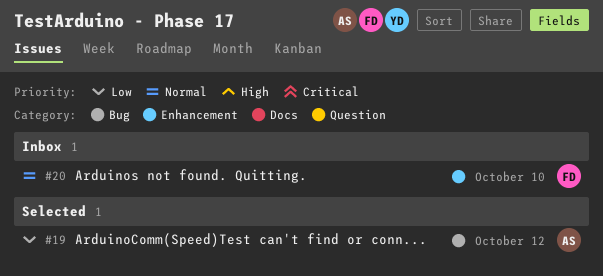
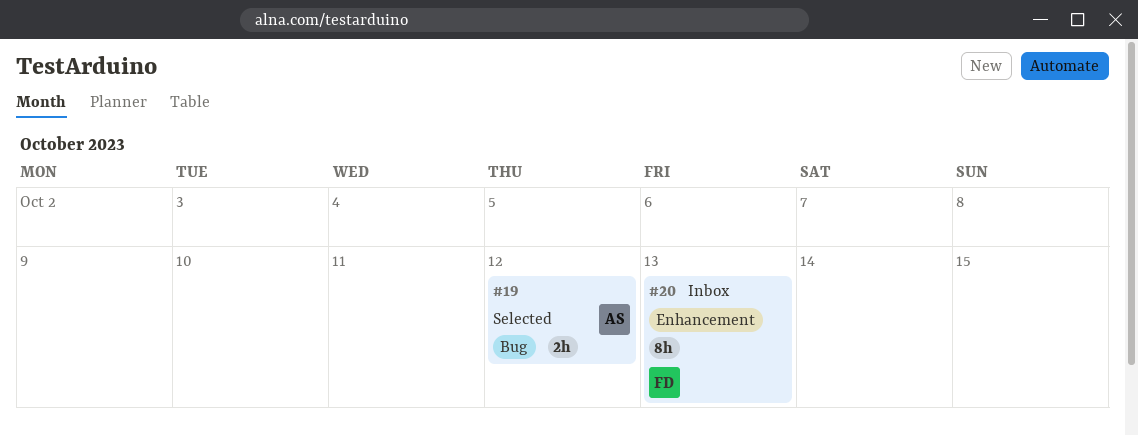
#20, due: Oct 10 -> Oct 13

